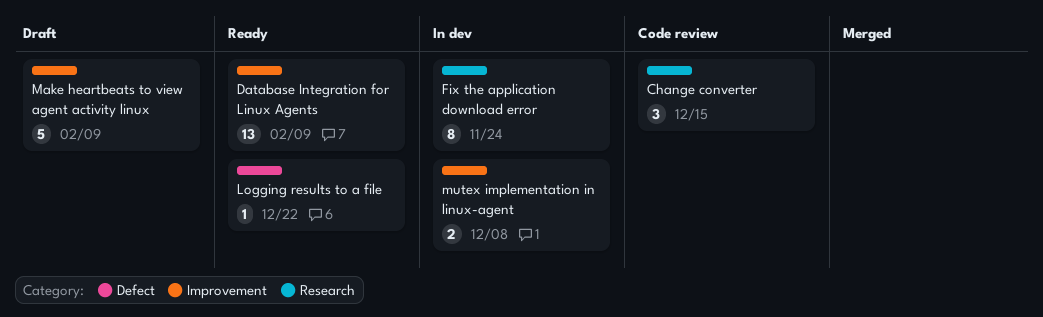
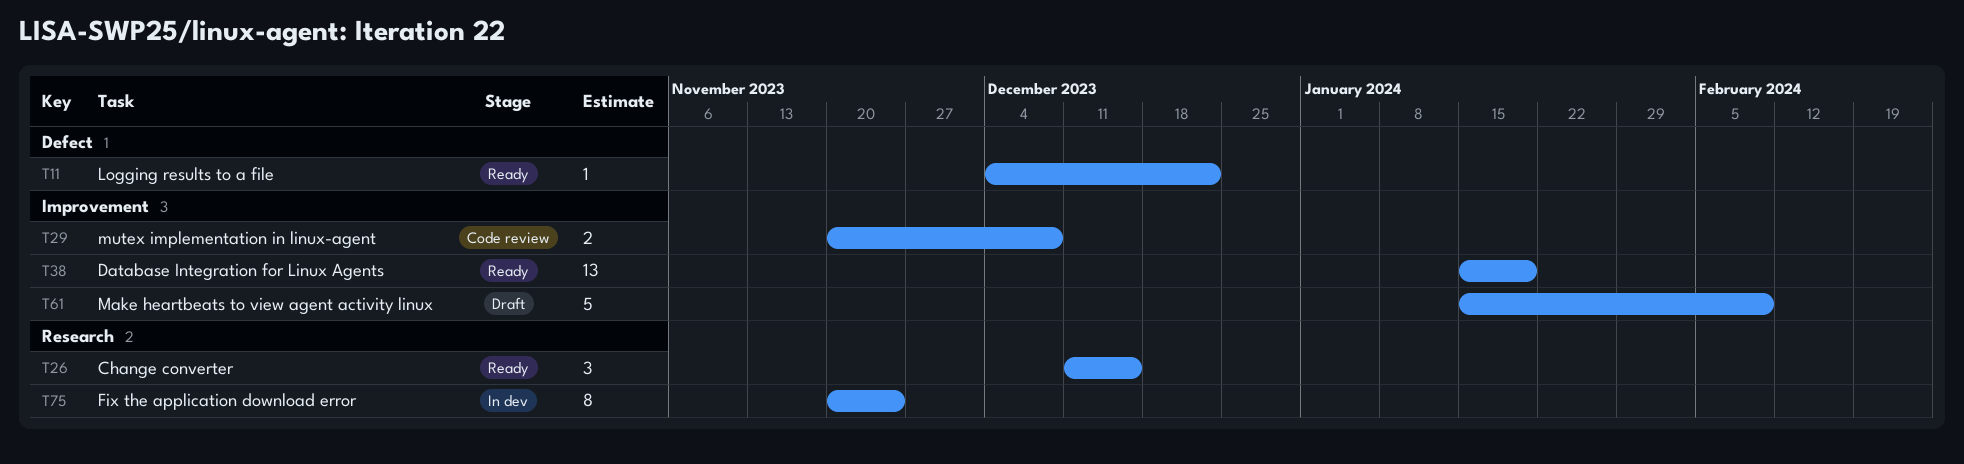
Change converter, status: Code review -> Ready
Database Integration for Linux Agents, due: Feb 9 -> Jan 19
mutex implementation in linux-agent, status: In dev -> Code review

